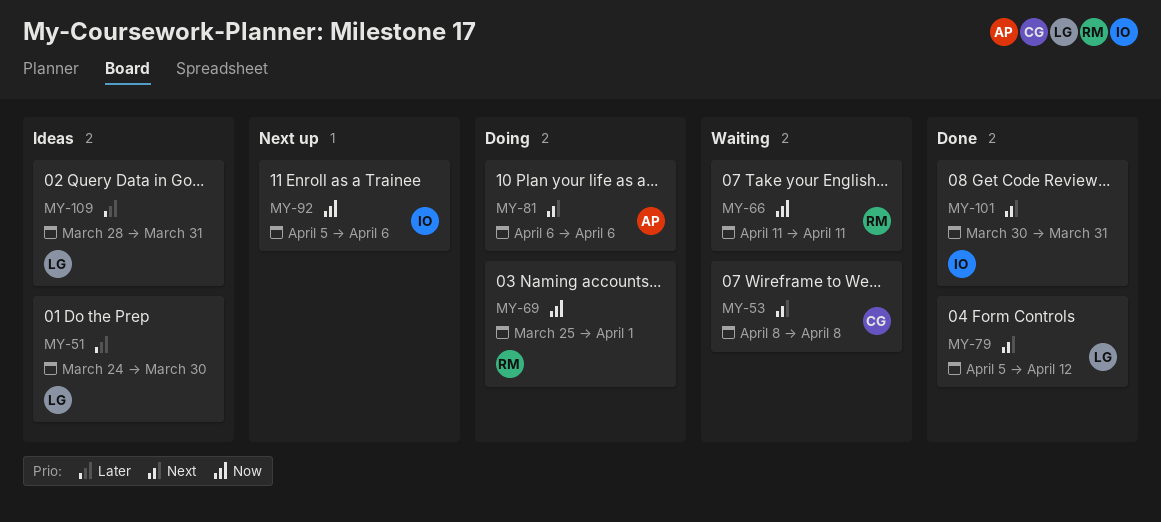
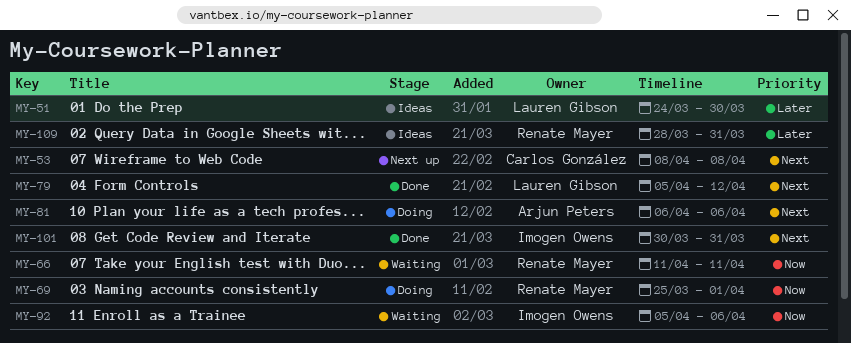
MY-53, status: Waiting -> Next up
MY-92, status: Next up -> Waiting
MY-109, owner: Lauren Gibson -> Renate Mayer

